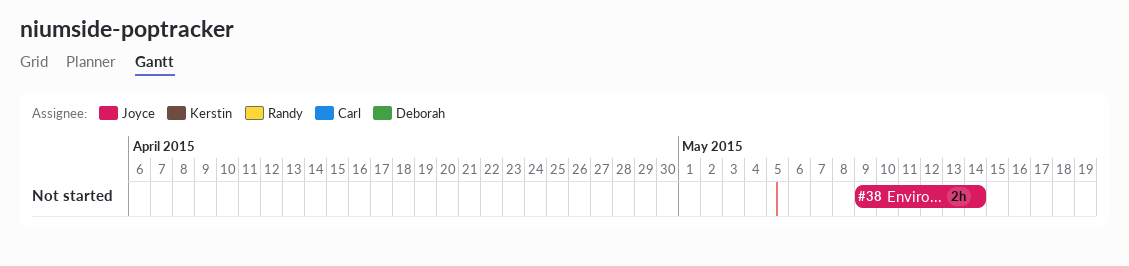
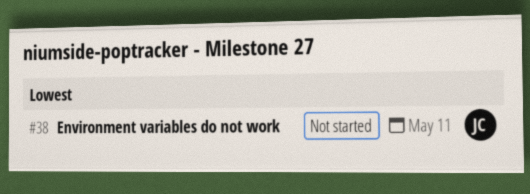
#38, due: May 14 -> May 11

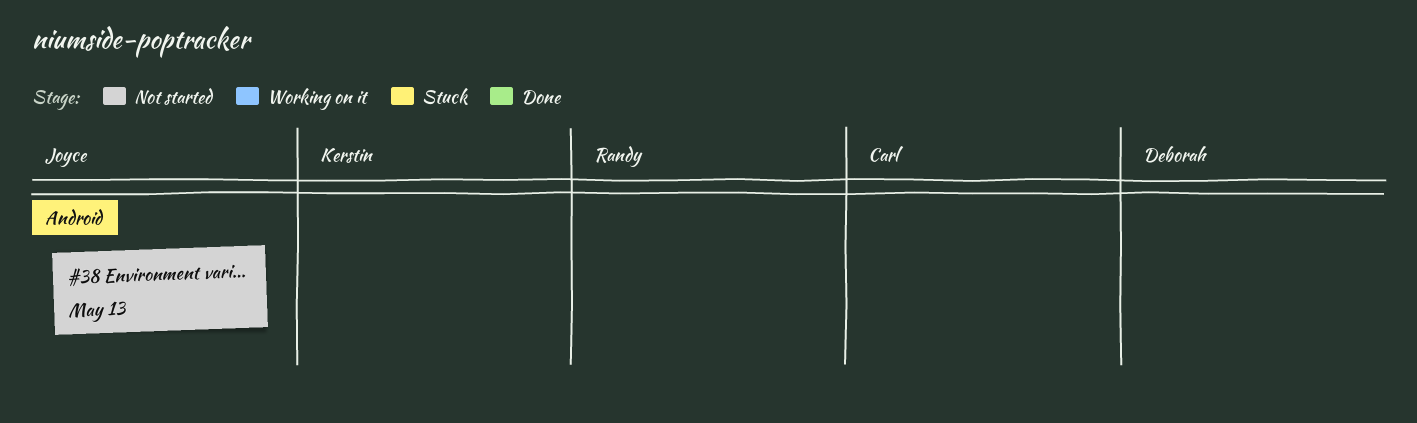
#38, due: May 11 -> May 13

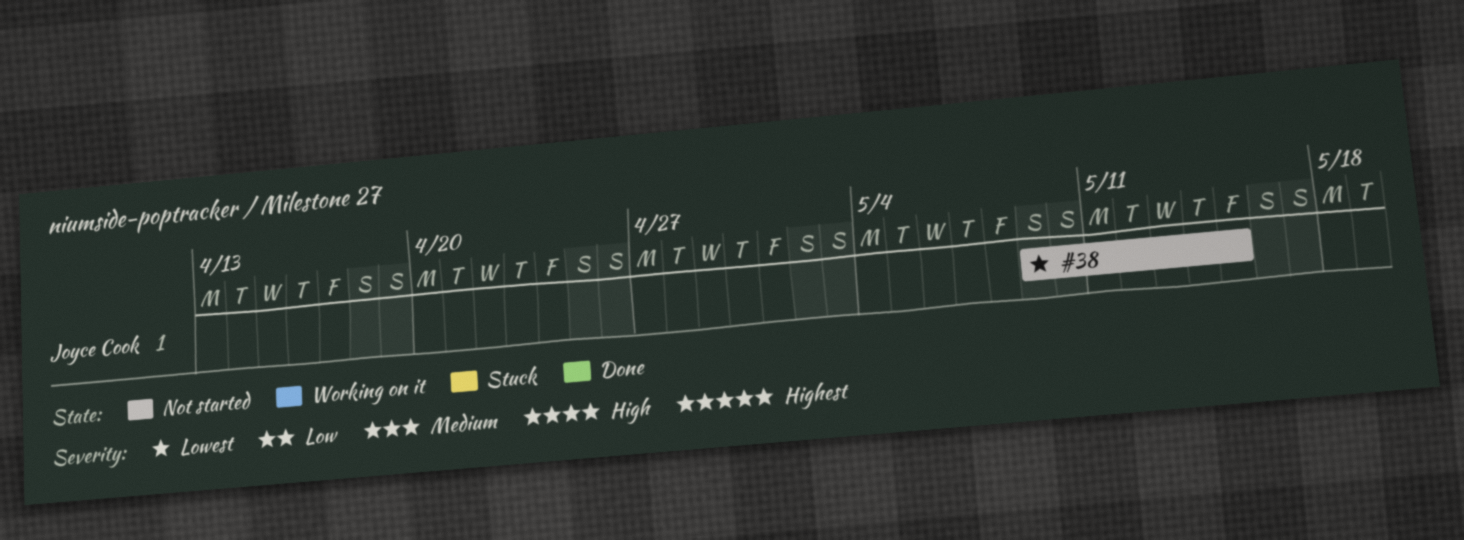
#38, due: May 13 -> May 15

